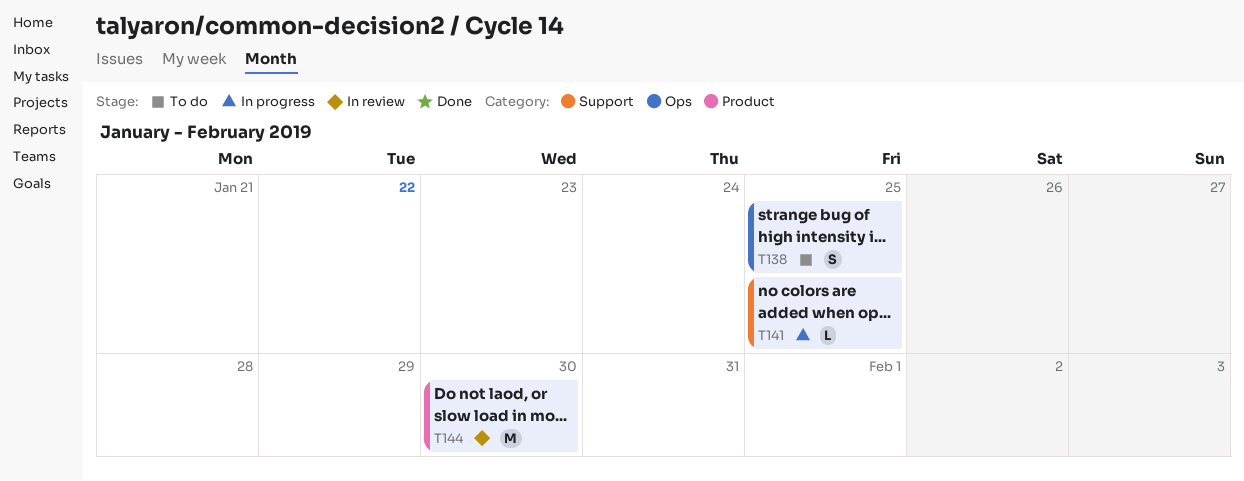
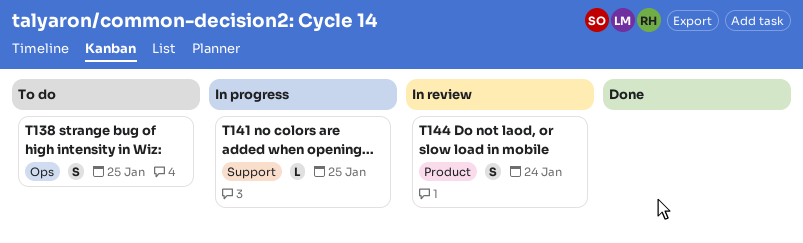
T144, estimate: M -> S
T144, due: Jan 30 -> Jan 24

